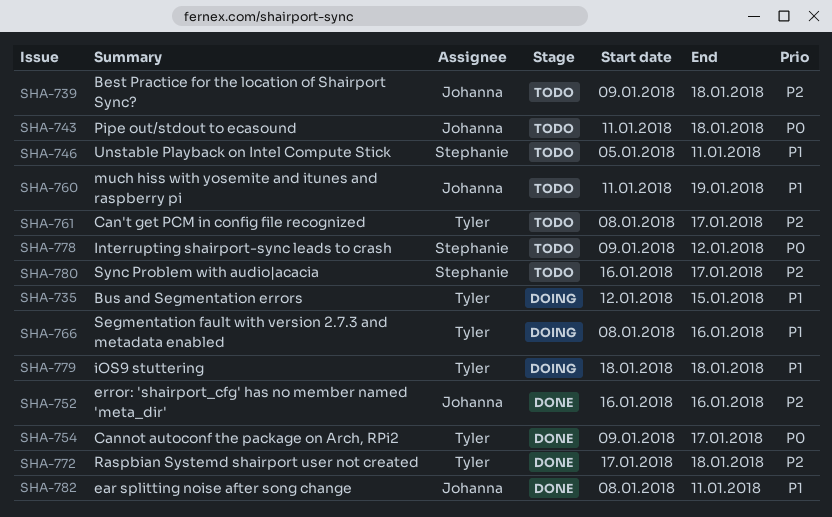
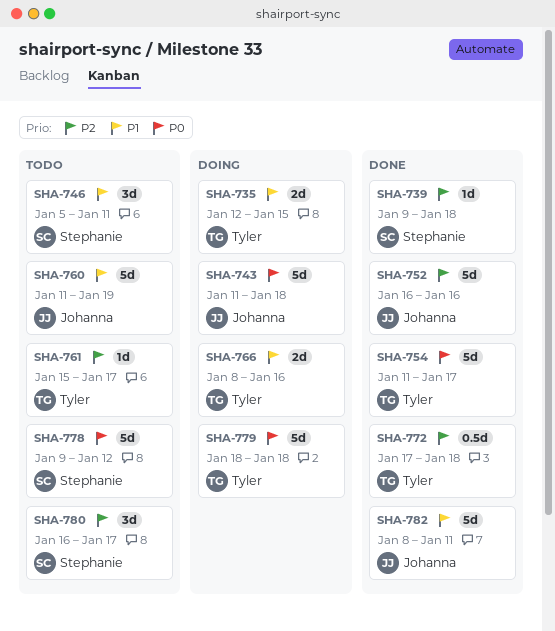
SHA-739, status: Todo -> Done
SHA-739, owner: Johanna -> Stephanie
SHA-743, status: Todo -> Doing
SHA-754, start: Jan 9 -> Jan 11
SHA-761, start: Jan 8 -> Jan 15
SHA-779, priority: P1 -> P0

